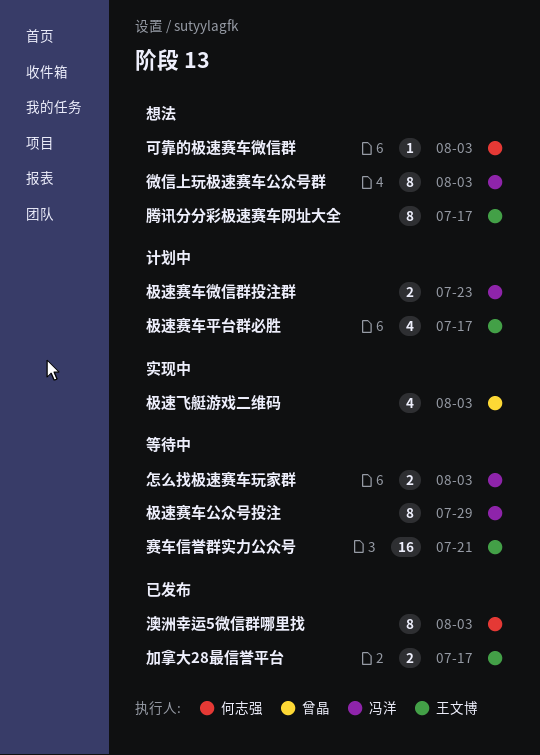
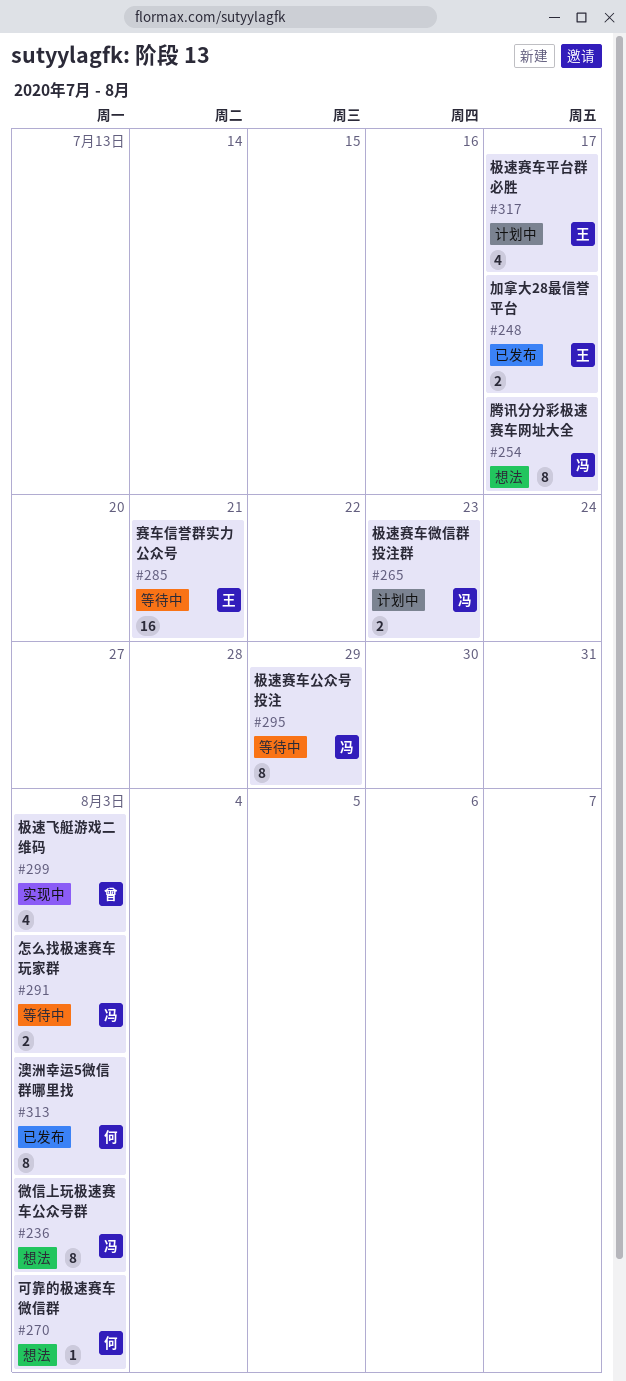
腾讯分分彩极速赛车网址大全, owner: 王文博 -> 冯洋

